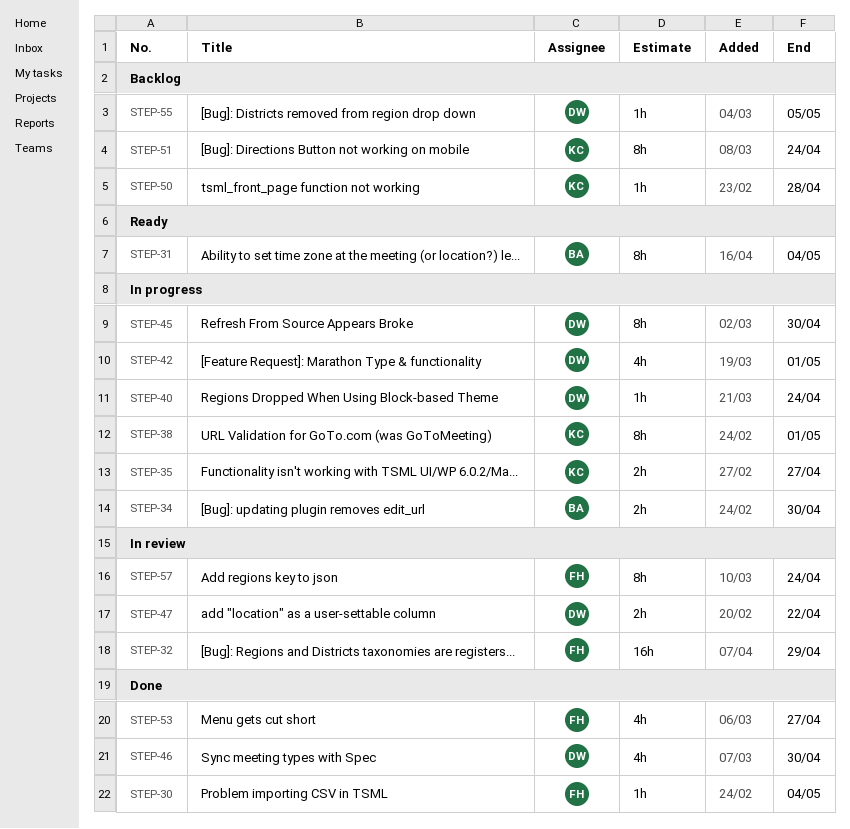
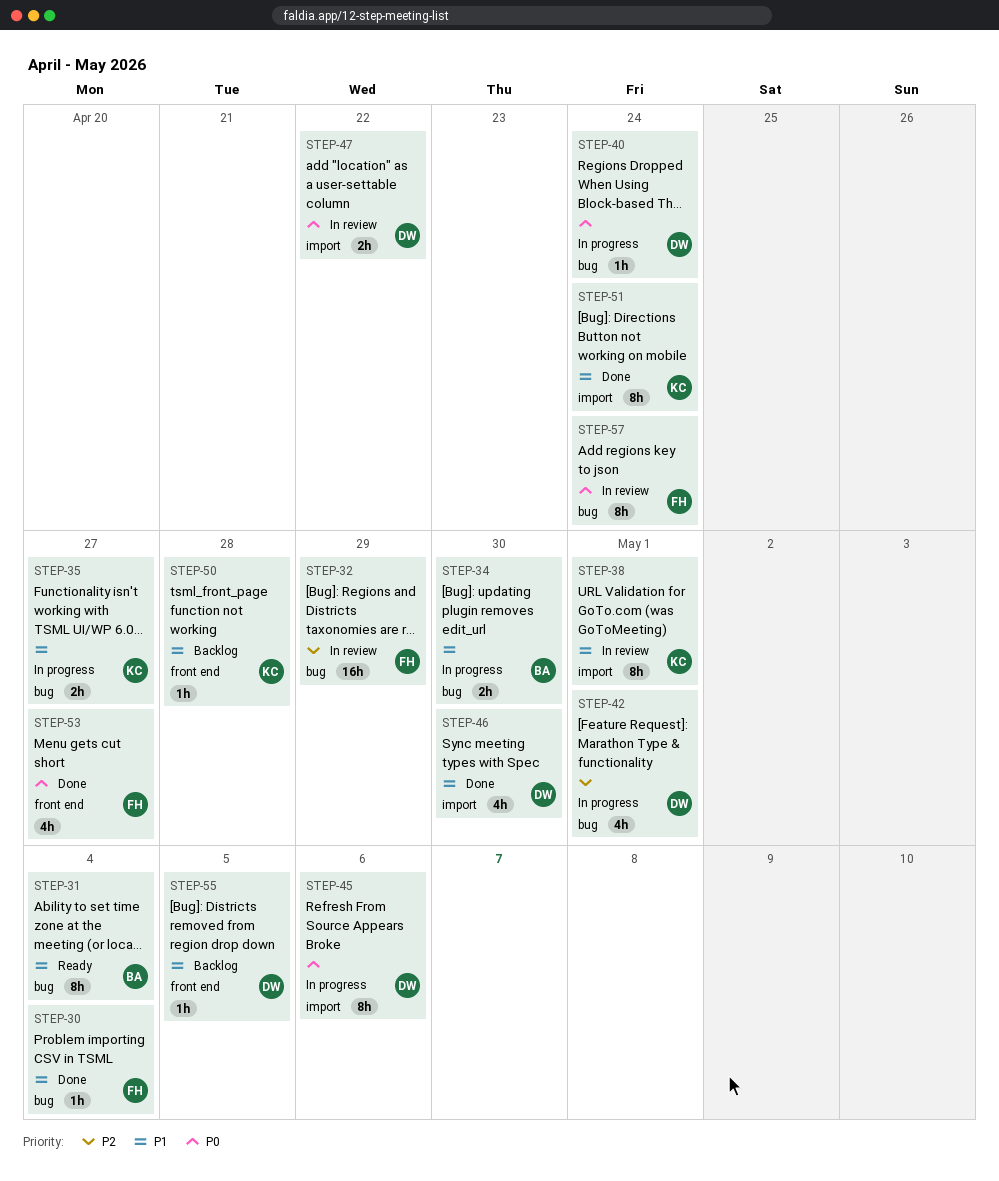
STEP-38, status: In progress -> In review
STEP-45, due: Apr 30 -> May 6
STEP-51, status: Backlog -> Done

